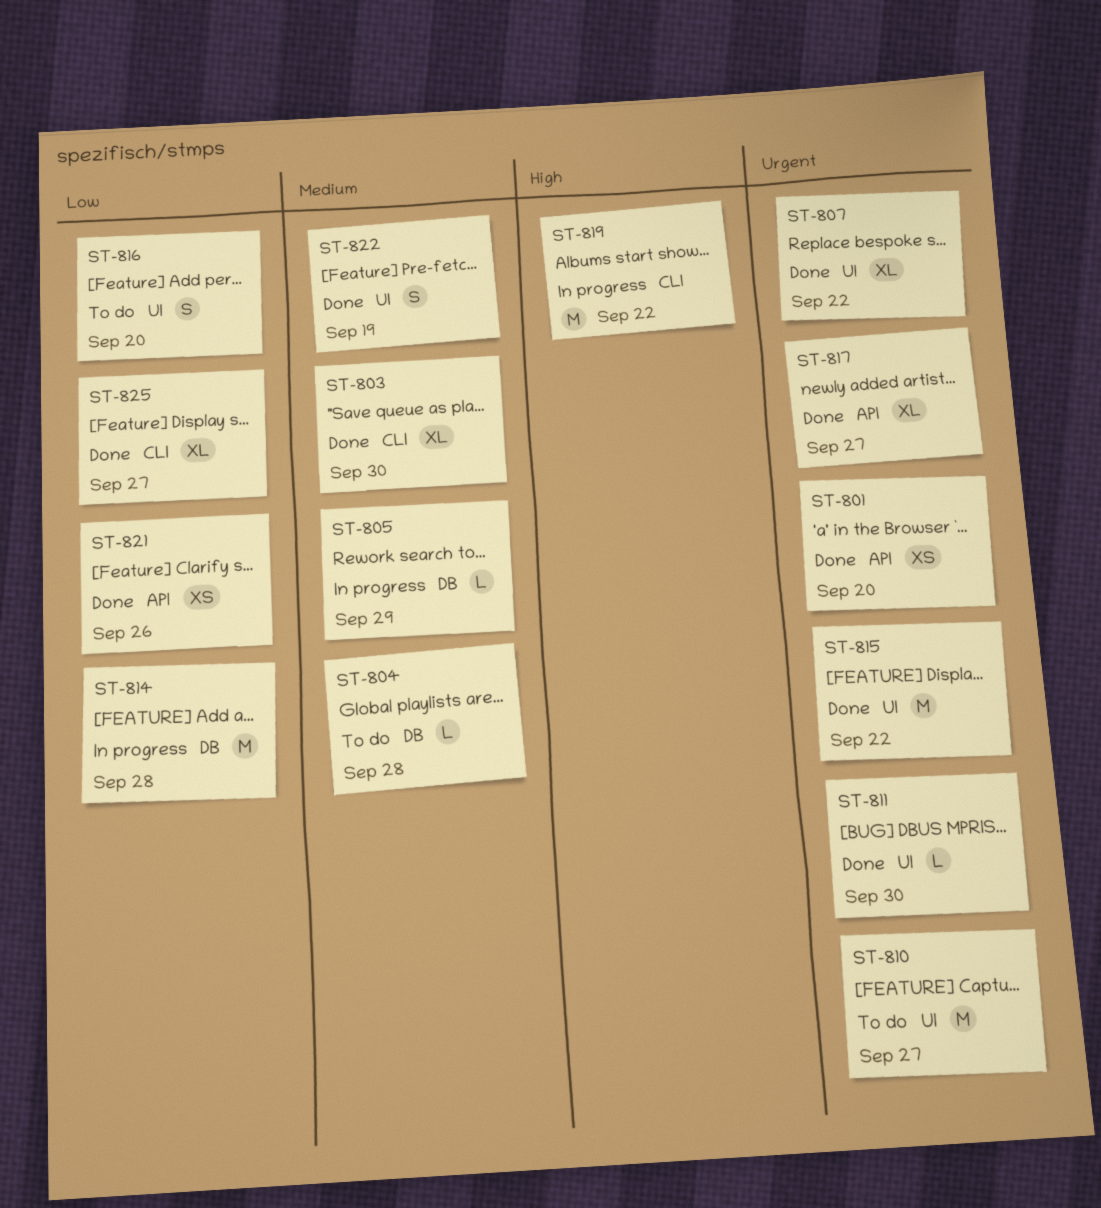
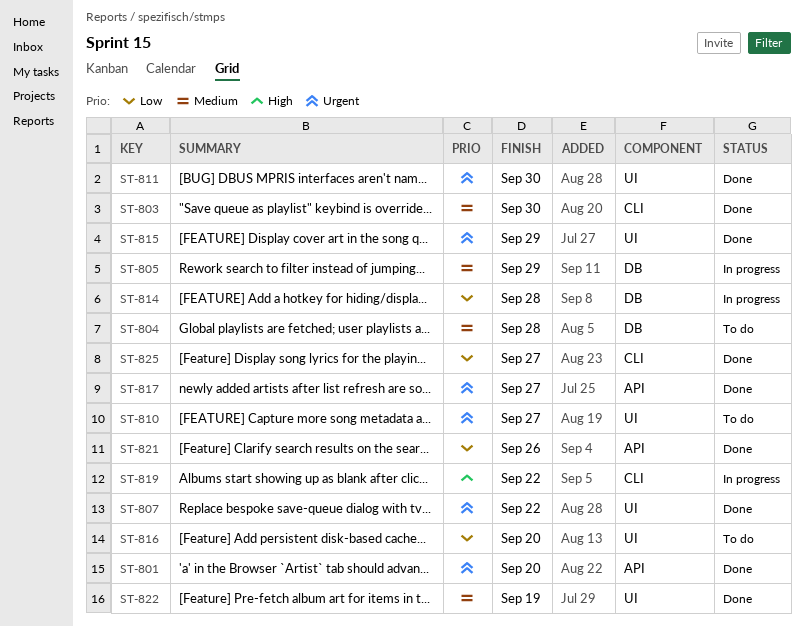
ST-815, due: Sep 22 -> Sep 29

